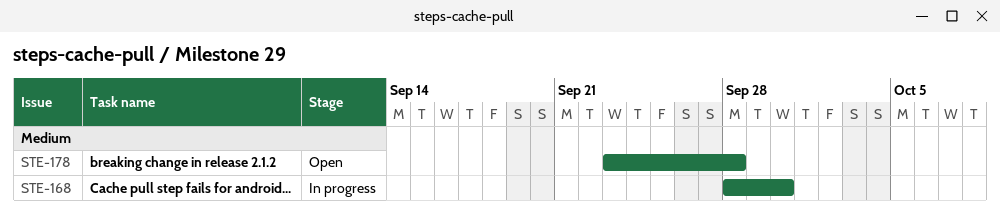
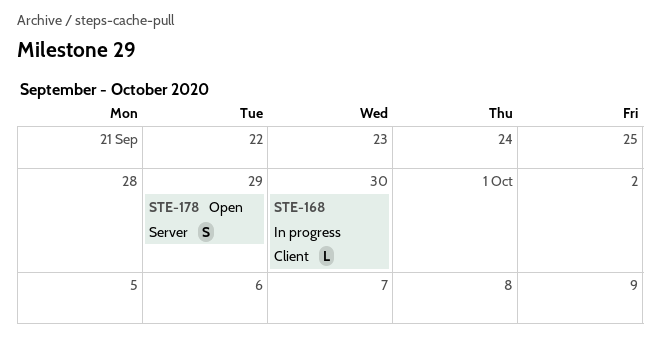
STE-178, due: Sep 28 -> Sep 29

